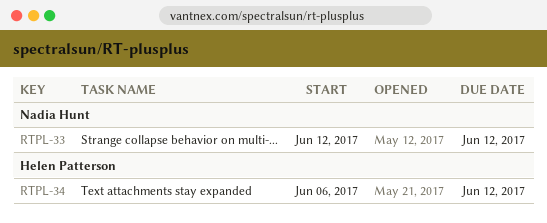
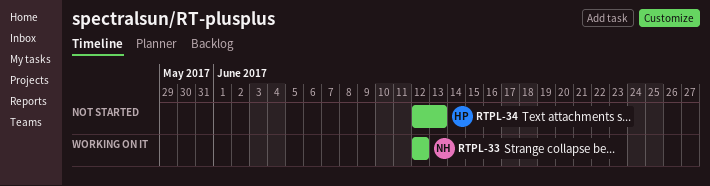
RTPL-34, start: Jun 6 -> Jun 12
RTPL-34, due: Jun 12 -> Jun 13

